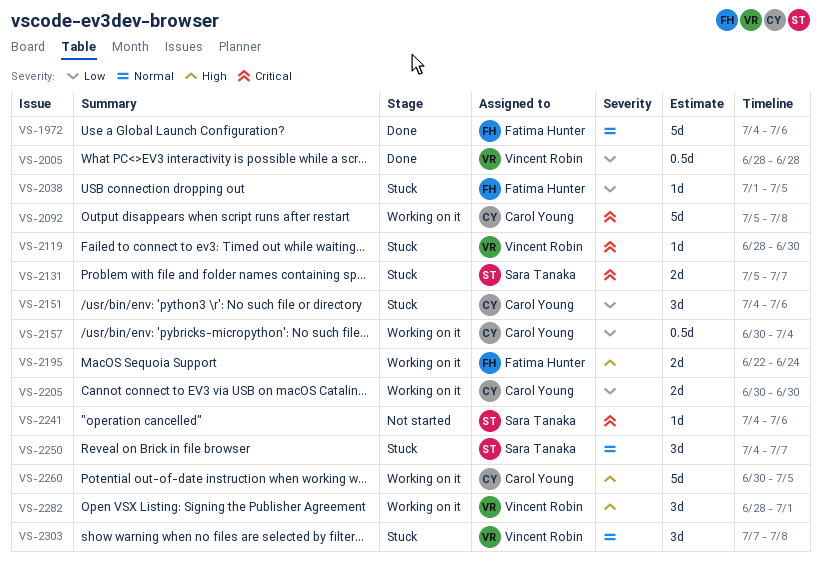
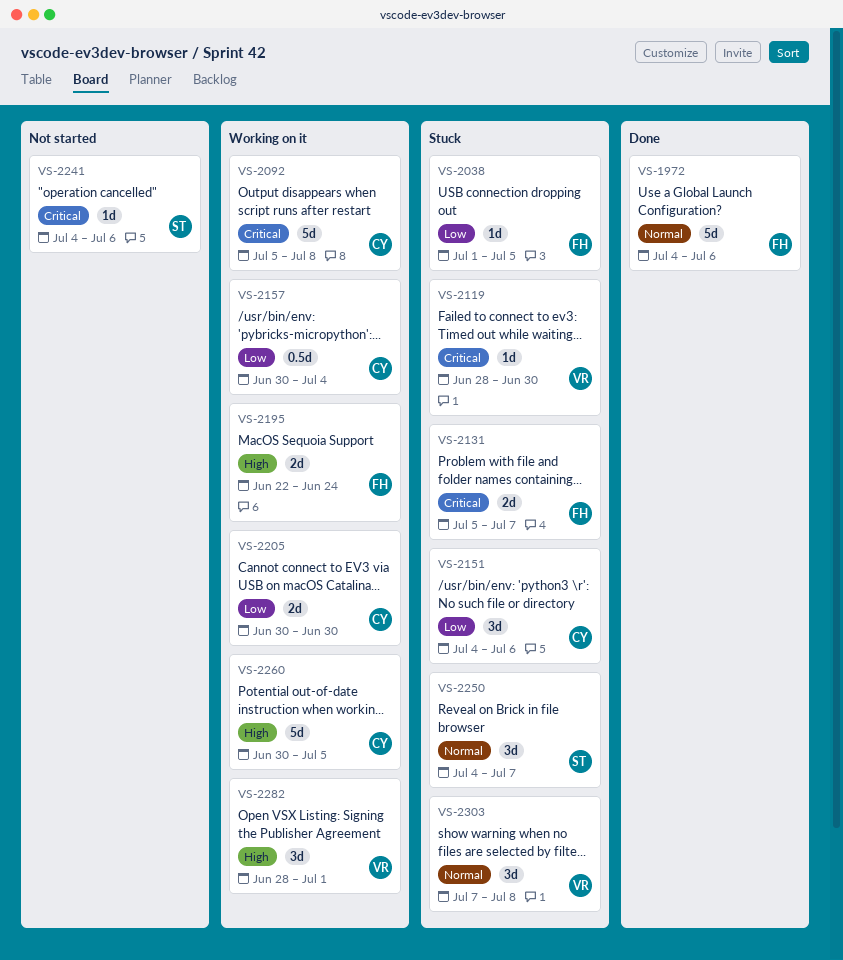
VS-2005: present -> none
VS-2131, owner: Sara Tanaka -> Fatima Hunter

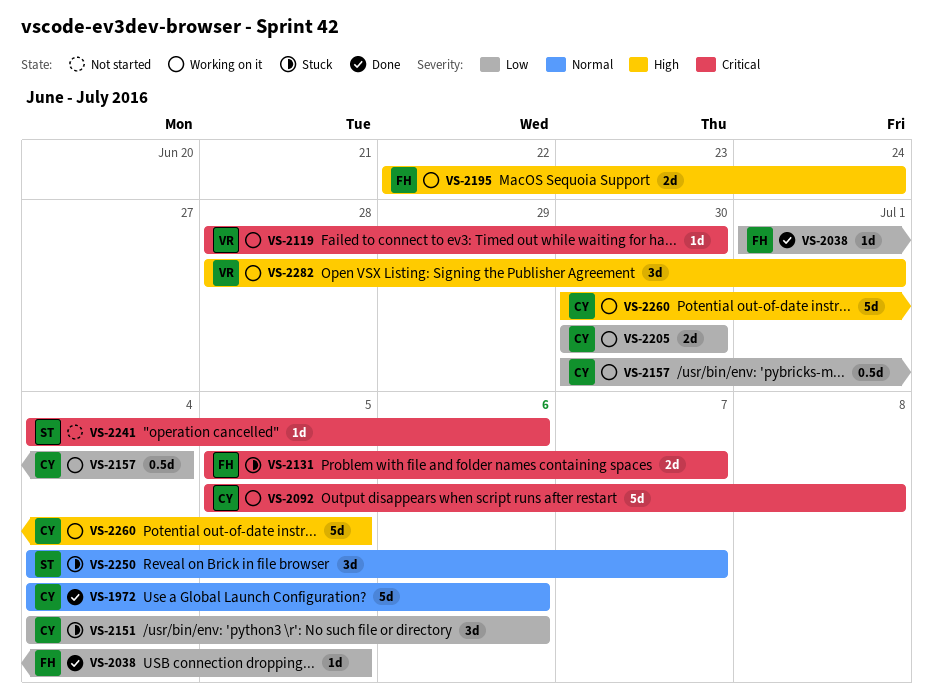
VS-1972, owner: FH -> CY
VS-2038, status: Stuck -> Done
VS-2119, status: Stuck -> Working on it
VS-2303: present -> none

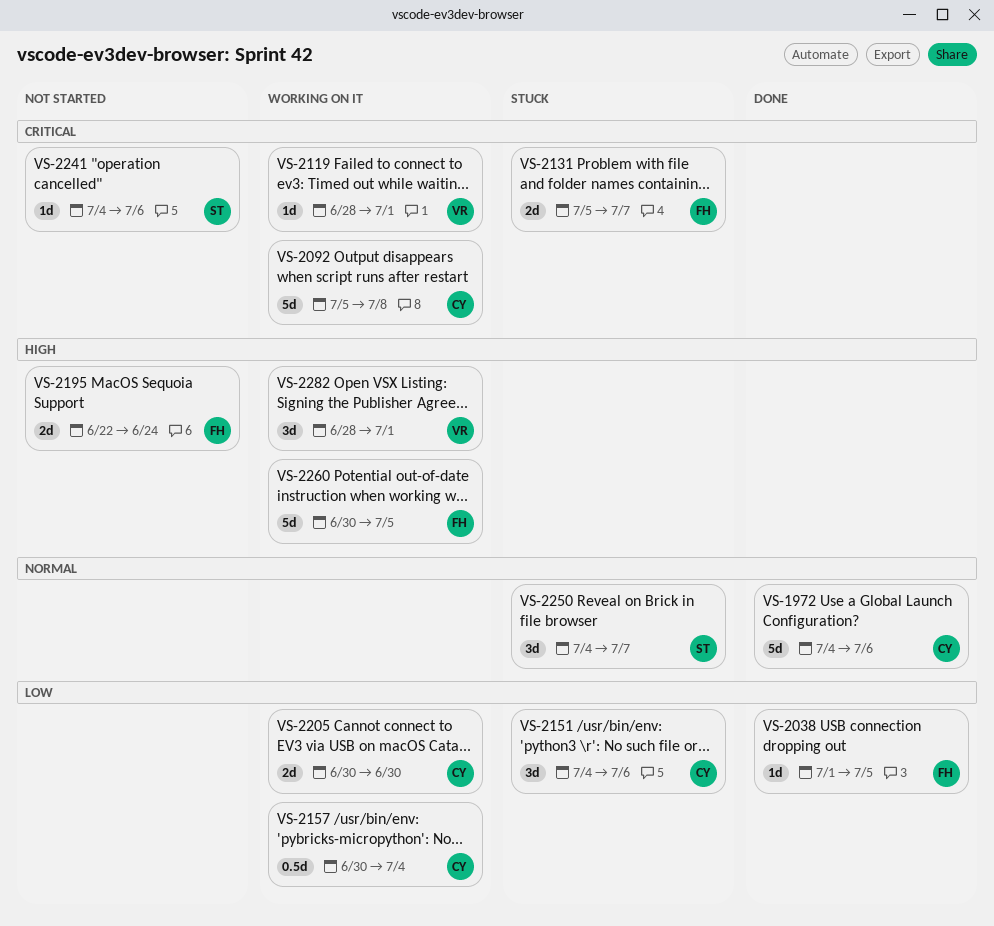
VS-2119, due: Jun 30 -> Jul 1
VS-2195, status: Working on it -> Not started
VS-2260, owner: CY -> FH

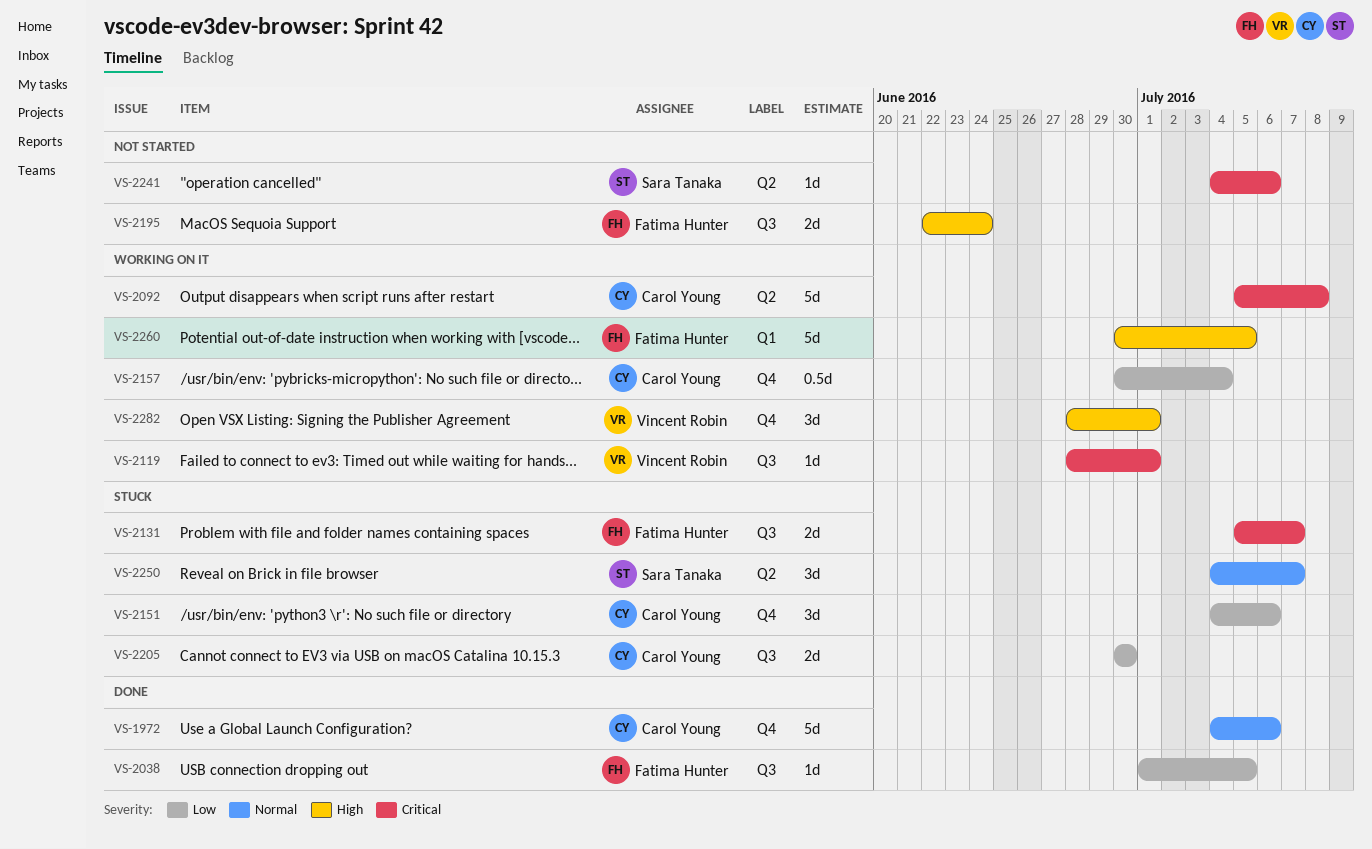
VS-2205, status: Working on it -> Stuck

